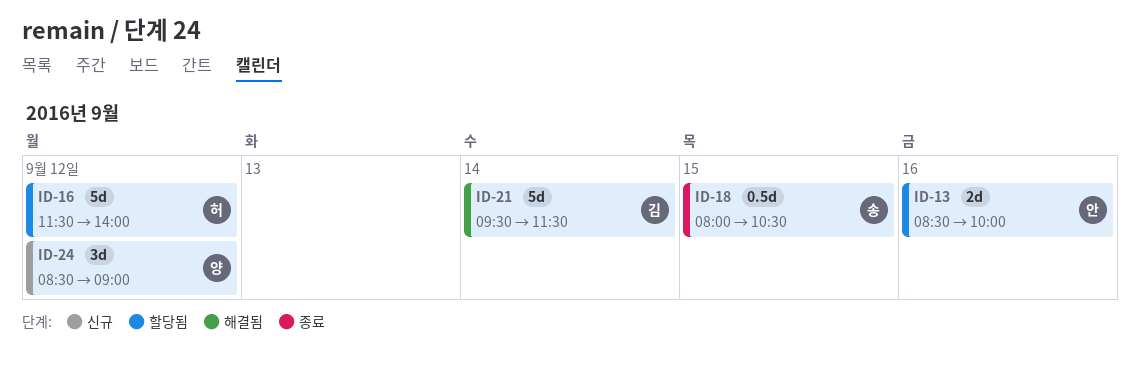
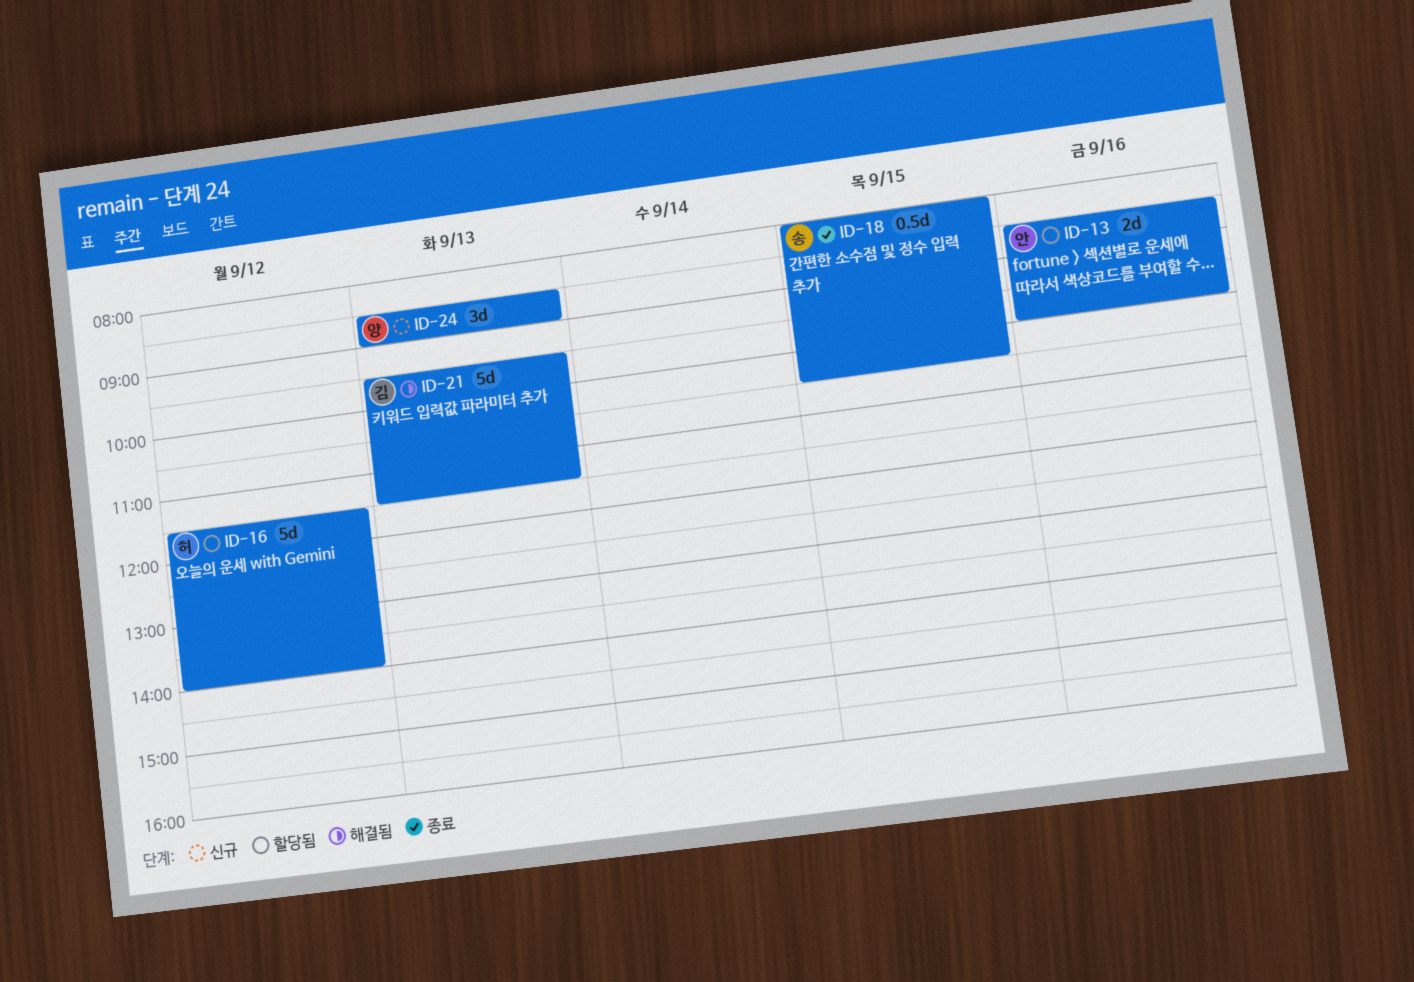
ID-21, day: Sep 14 -> Sep 13
ID-24, day: Sep 12 -> Sep 13

